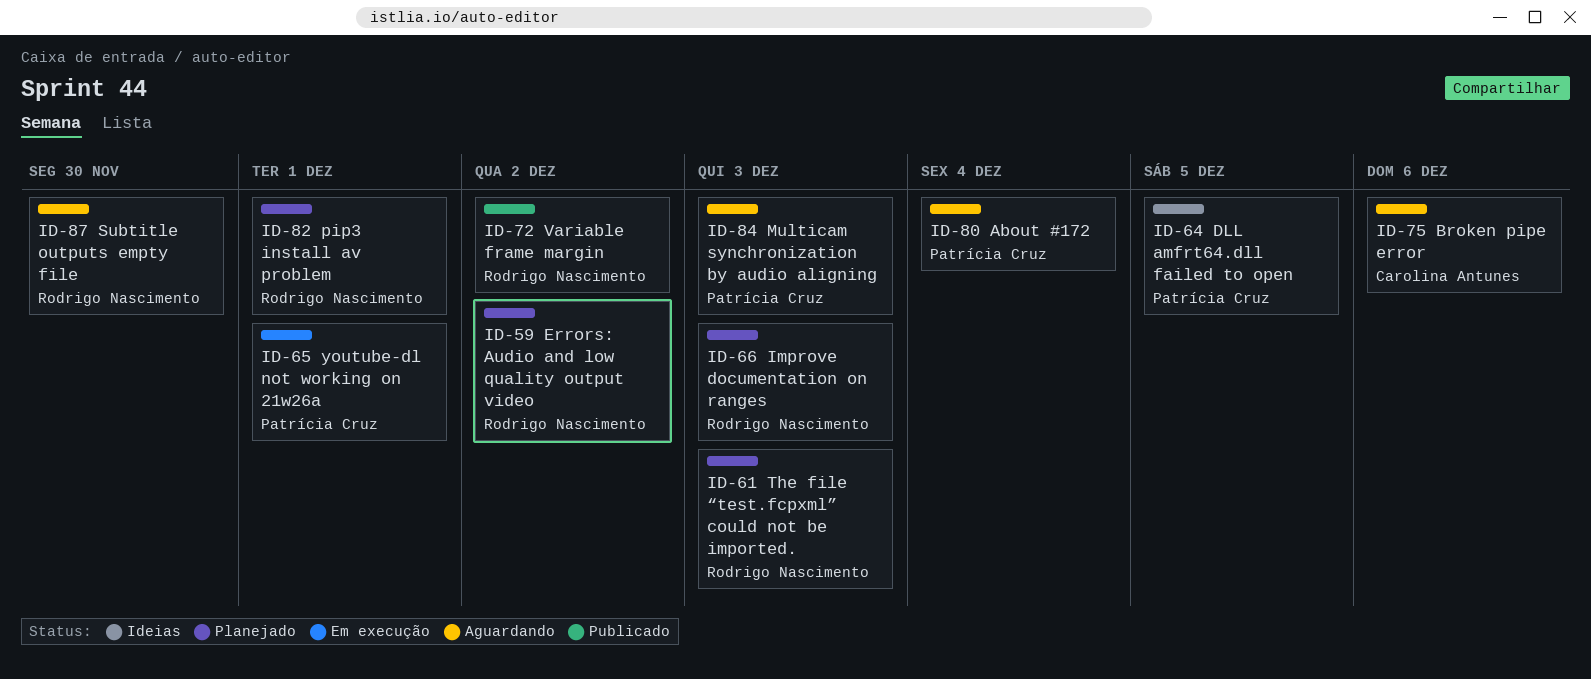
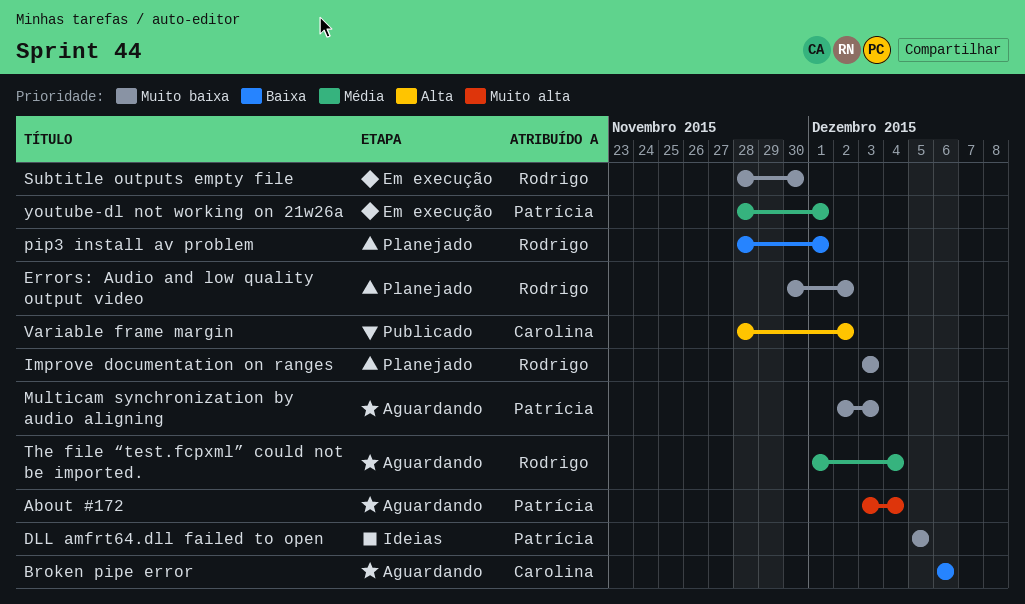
Subtitle outputs empty file, status: Aguardando -> Em execução
The file “test.fcpxml” could not be imported., status: Planejado -> Aguardando
The file “test.fcpxml” could not be imported., due: Dec 3 -> Dec 4
Variable frame margin, owner: Rodrigo Nascimento -> Carolina Antunes

